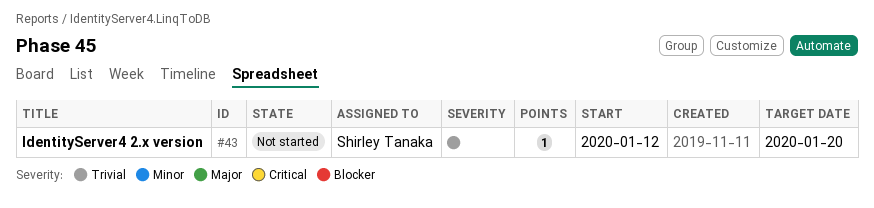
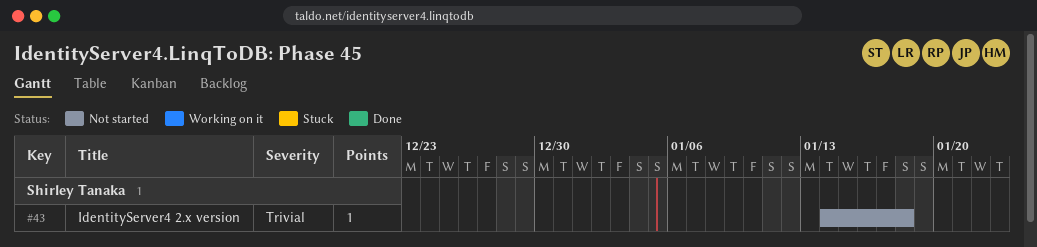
#43, start: Jan 12 -> Jan 14
#43, due: Jan 20 -> Jan 18

